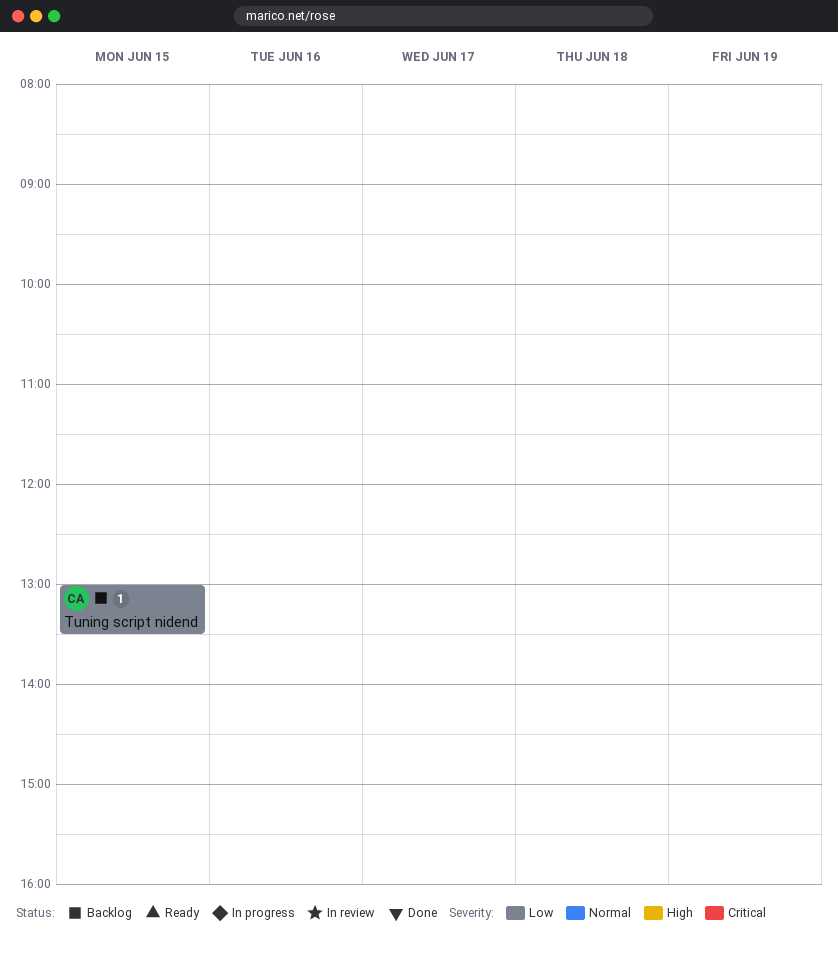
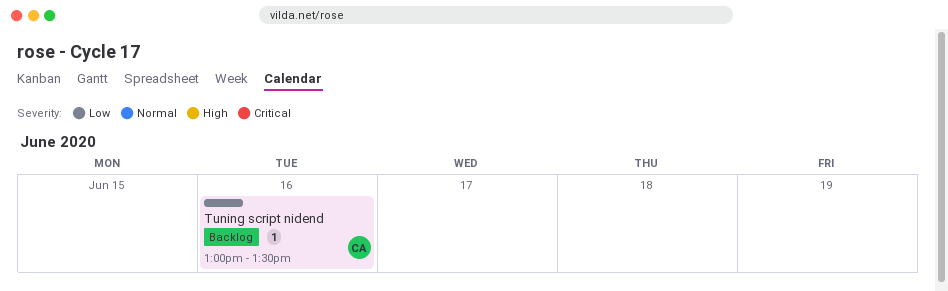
Tuning script nidend, day: Jun 15 -> Jun 16

